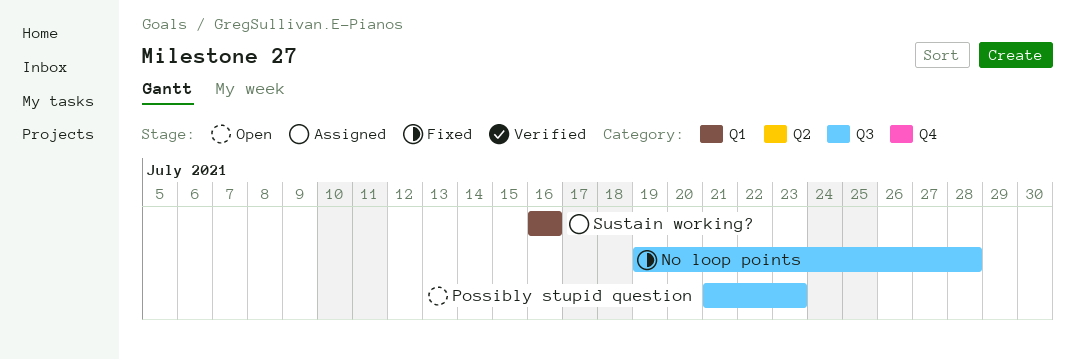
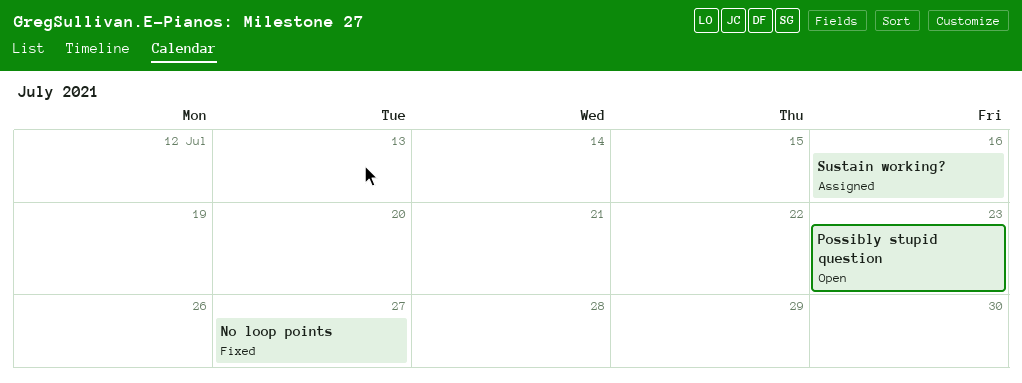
No loop points, due: Jul 28 -> Jul 27

